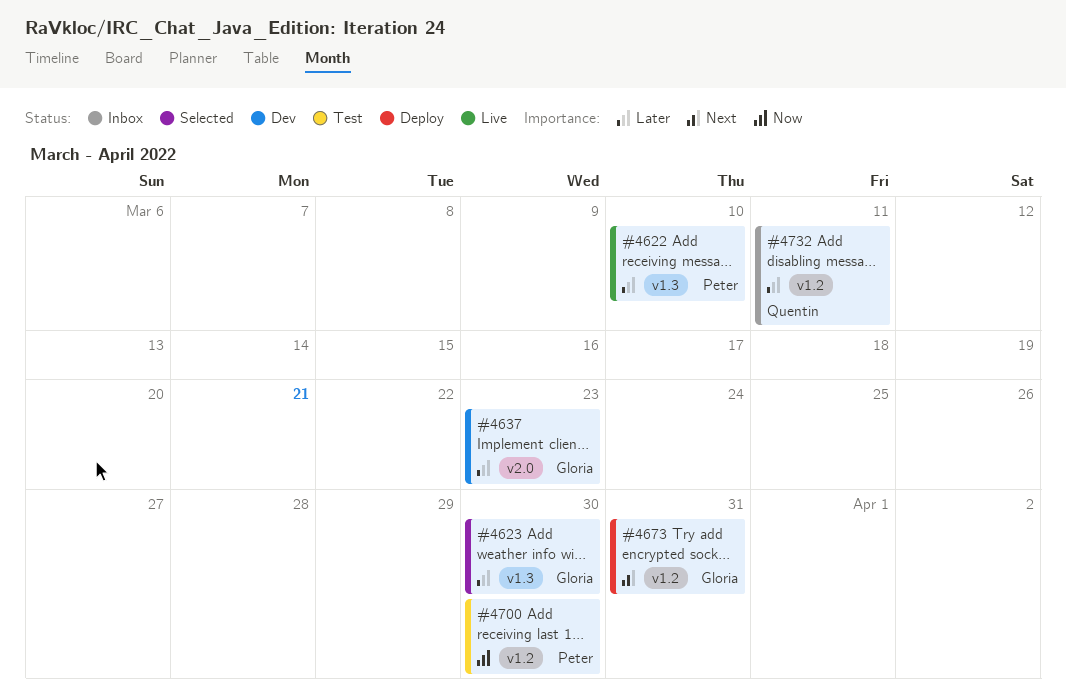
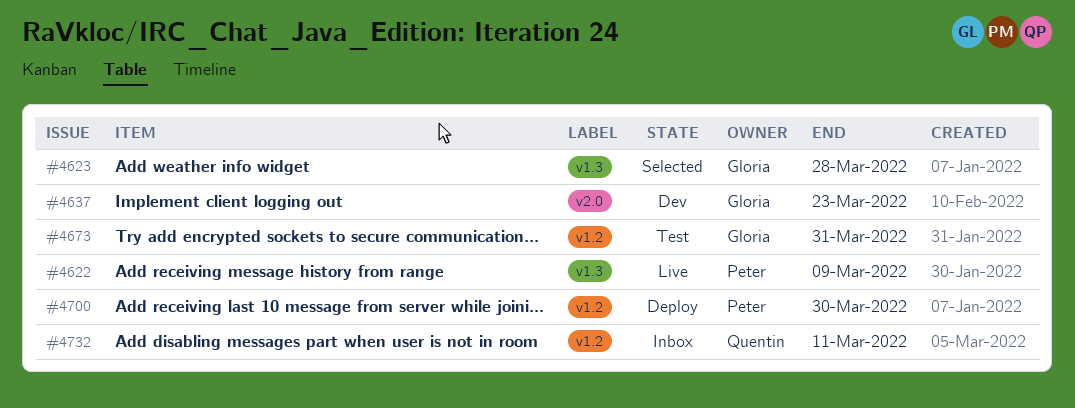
#4622, due: Mar 10 -> Mar 9
#4623, due: Mar 30 -> Mar 28
#4673, status: Deploy -> Test
#4700, status: Test -> Deploy

